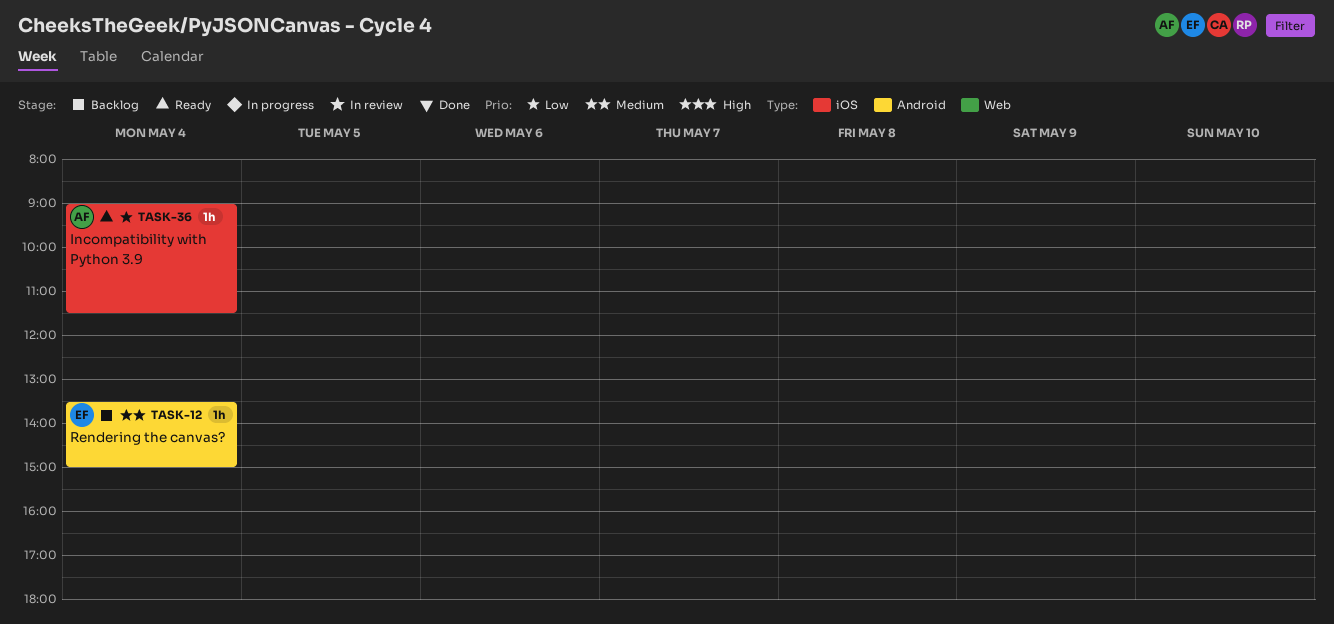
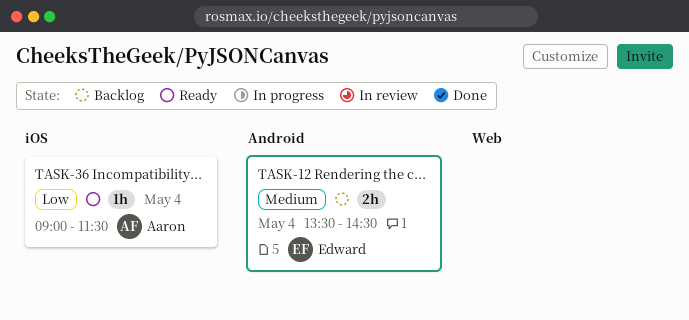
TASK-12, estimate: 1h -> 2h
TASK-12, ends: 15:00 -> 14:30

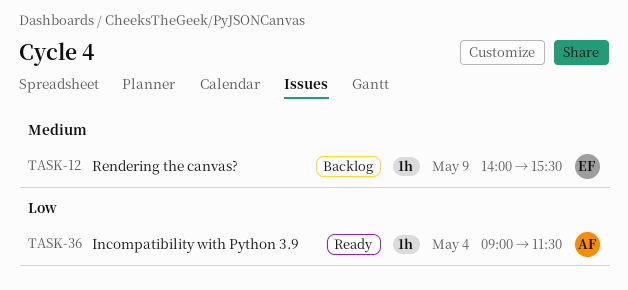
TASK-12, estimate: 2h -> 1h
TASK-12, day: May 4 -> May 9
TASK-12, begins: 13:30 -> 14:00
TASK-12, ends: 14:30 -> 15:30

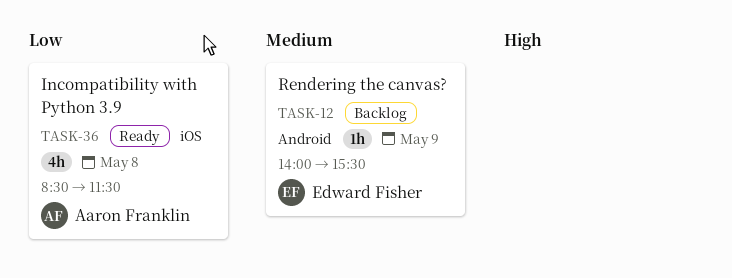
TASK-36, estimate: 1h -> 4h
TASK-36, day: May 4 -> May 8
TASK-36, begins: 09:00 -> 08:30

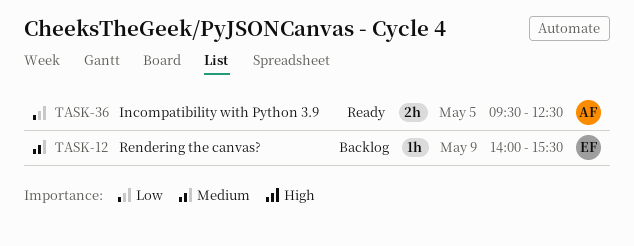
TASK-36, estimate: 4h -> 2h
TASK-36, day: May 8 -> May 5
TASK-36, begins: 08:30 -> 09:30
TASK-36, ends: 11:30 -> 12:30

